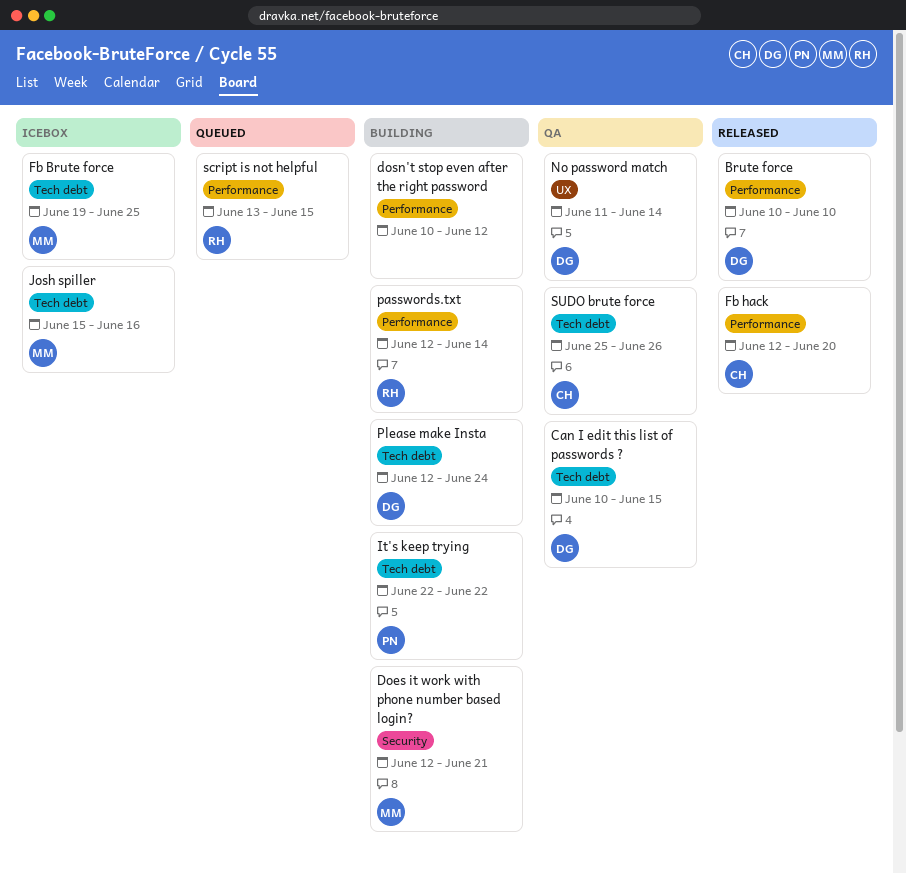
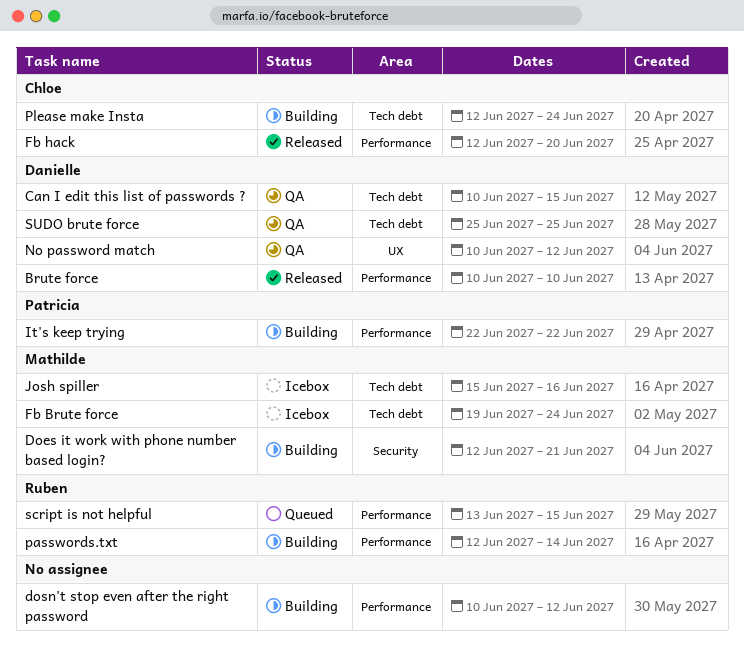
Fb Brute force, due: Jun 25 -> Jun 24
It's keep trying, label: Tech debt -> Performance
No password match, start: Jun 11 -> Jun 10
No password match, due: Jun 14 -> Jun 12
Please make Insta, owner: Danielle -> Chloe
SUDO brute force, owner: Chloe -> Danielle
SUDO brute force, due: Jun 26 -> Jun 25

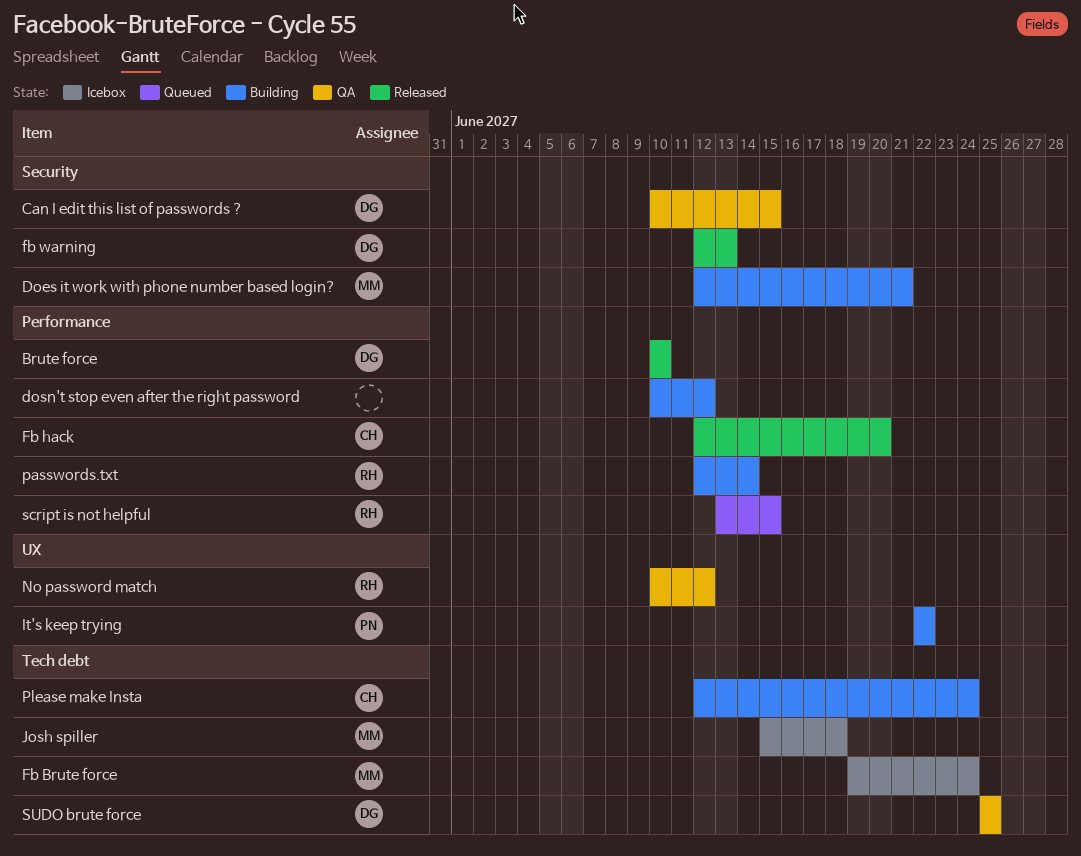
Can I edit this list of passwords ?, label: Tech debt -> Security
fb warning: none -> present
It's keep trying, label: Performance -> UX
Josh spiller, due: Jun 16 -> Jun 18
No password match, owner: Danielle -> Ruben

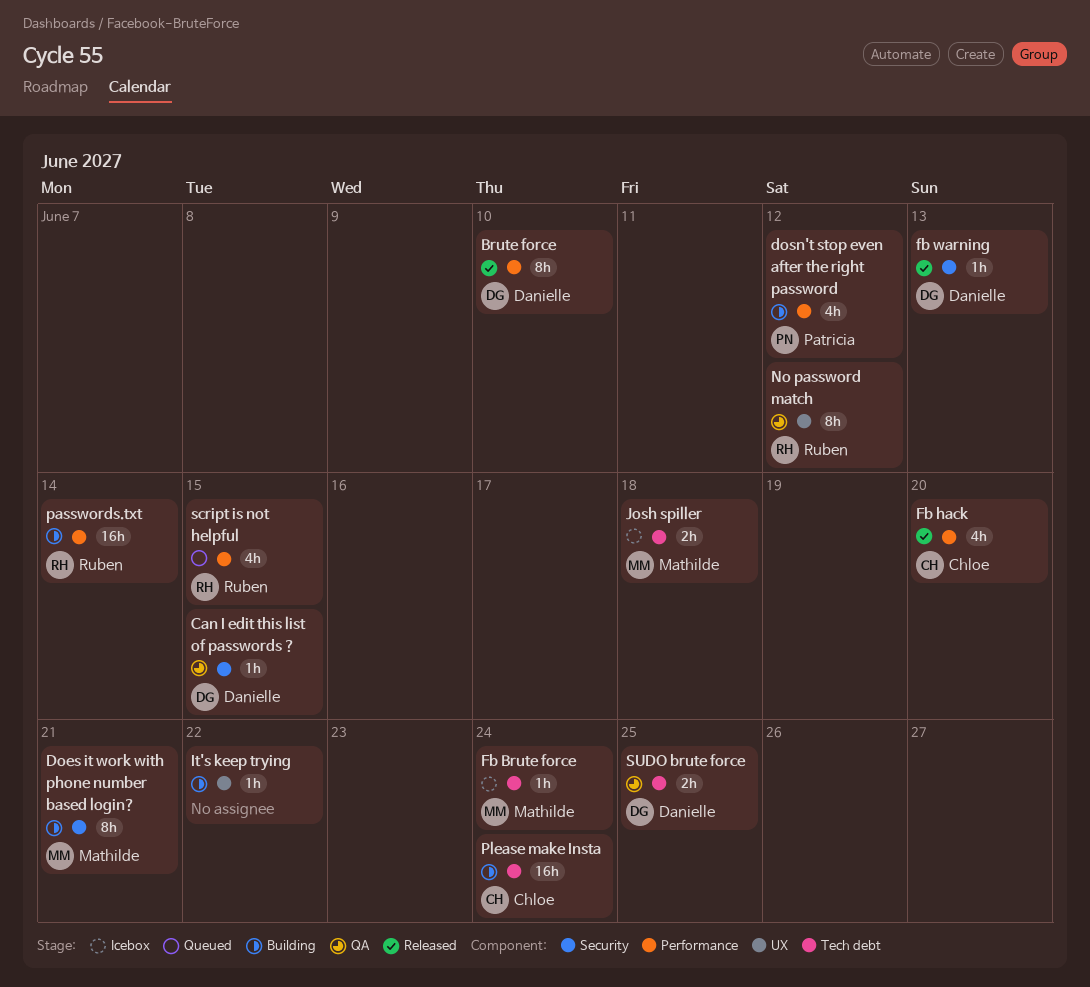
dosn't stop even after the right password, owner: none -> Patricia
It's keep trying, owner: Patricia -> none

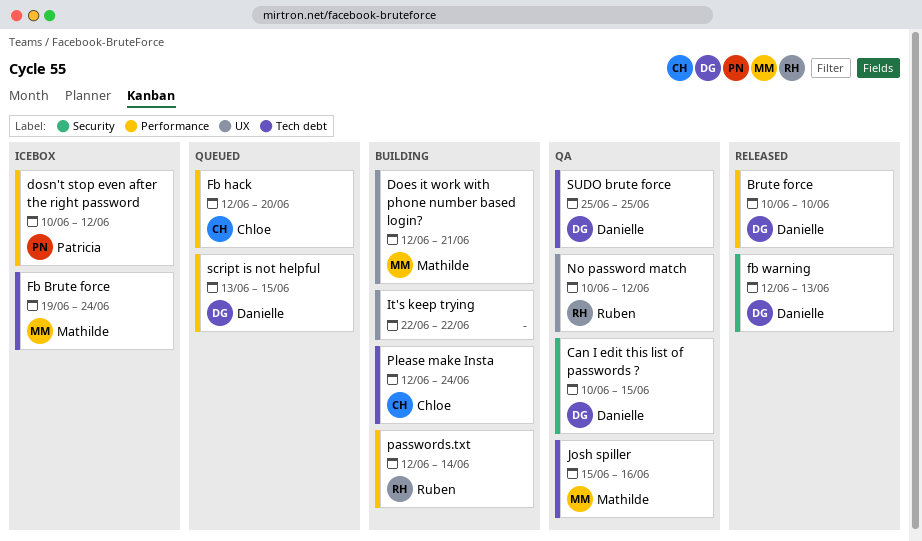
Does it work with phone number based login?, label: Security -> UX
dosn't stop even after the right password, status: Building -> Icebox
Fb hack, status: Released -> Queued
Josh spiller, status: Icebox -> QA
Josh spiller, due: Jun 18 -> Jun 16
script is not helpful, owner: Ruben -> Danielle

